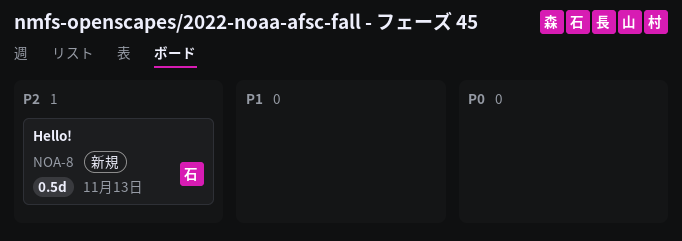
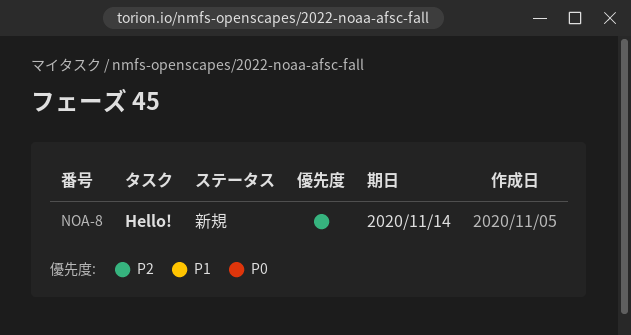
NOA-8, due: Nov 13 -> Nov 14

